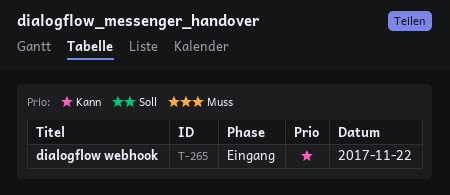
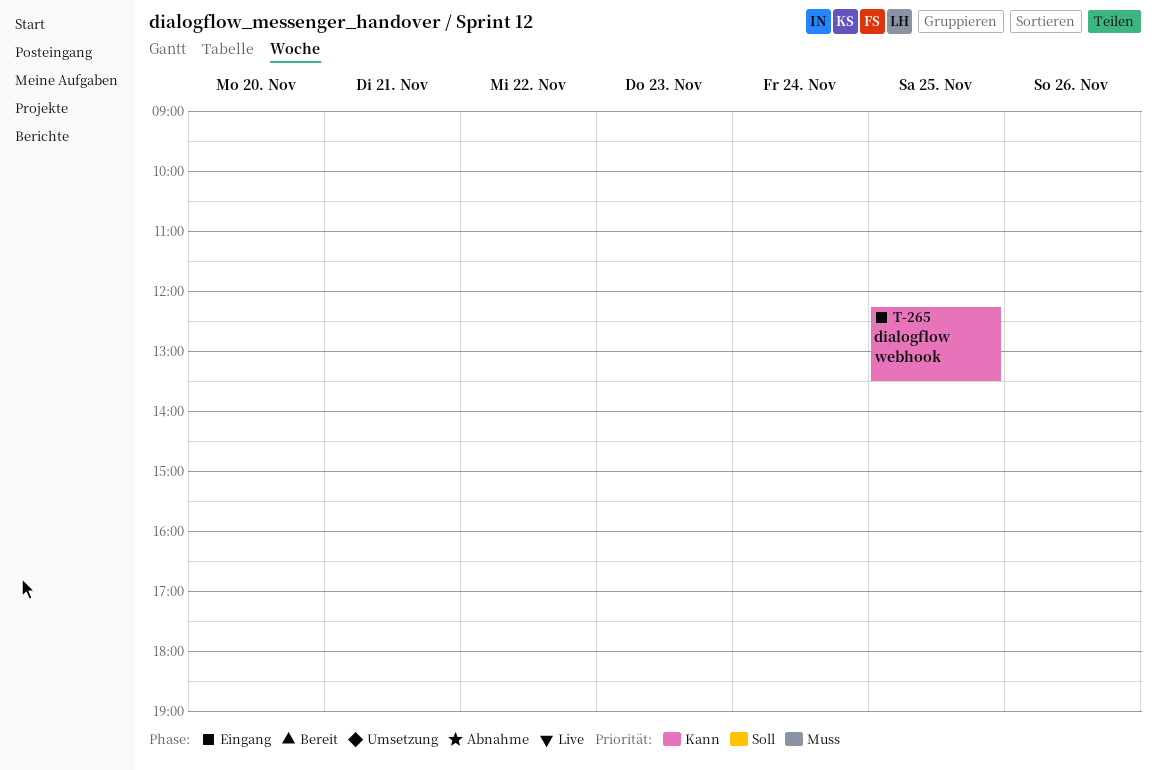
T-265, day: Nov 22 -> Nov 25

